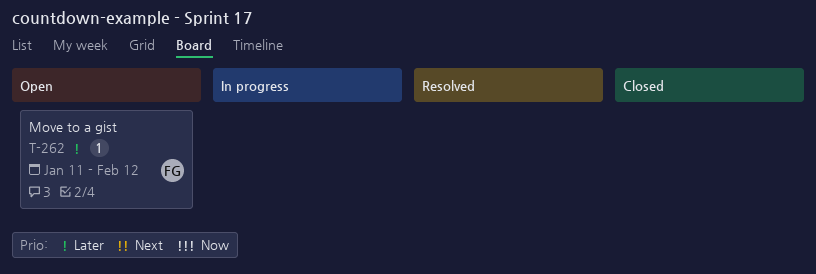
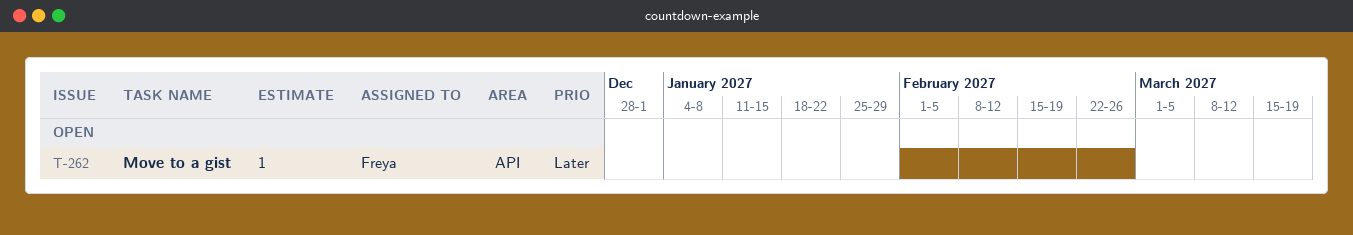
T-262, start: Jan 11 -> Feb 1
T-262, due: Feb 12 -> Feb 26

